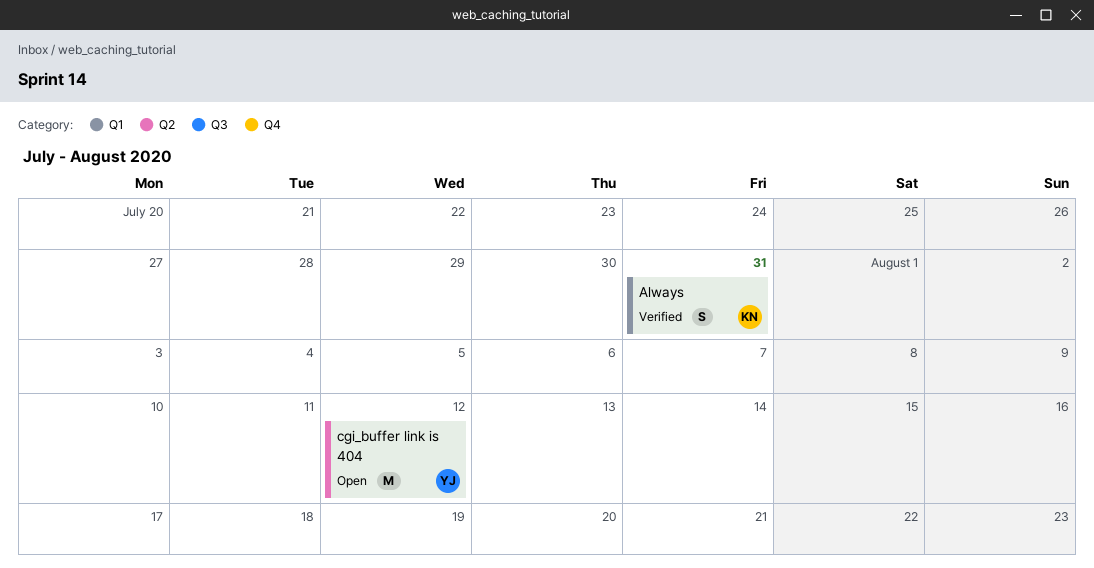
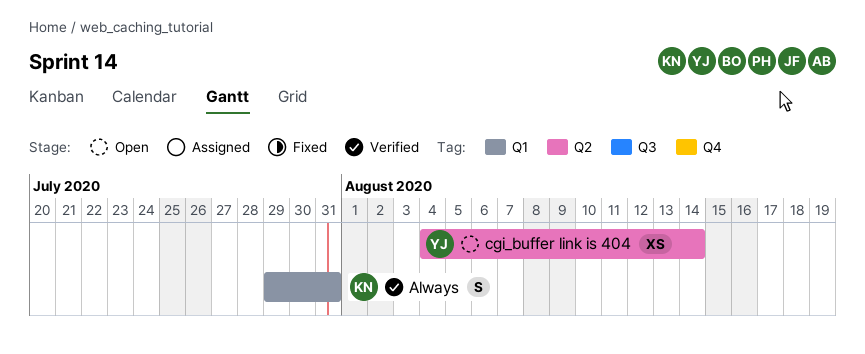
cgi_buffer link is 404, estimate: M -> XS
cgi_buffer link is 404, due: Aug 12 -> Aug 14

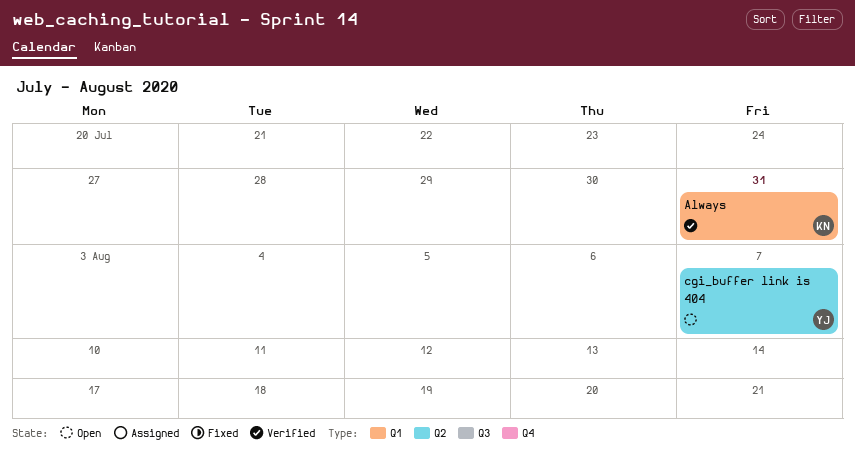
cgi_buffer link is 404, due: Aug 14 -> Aug 7

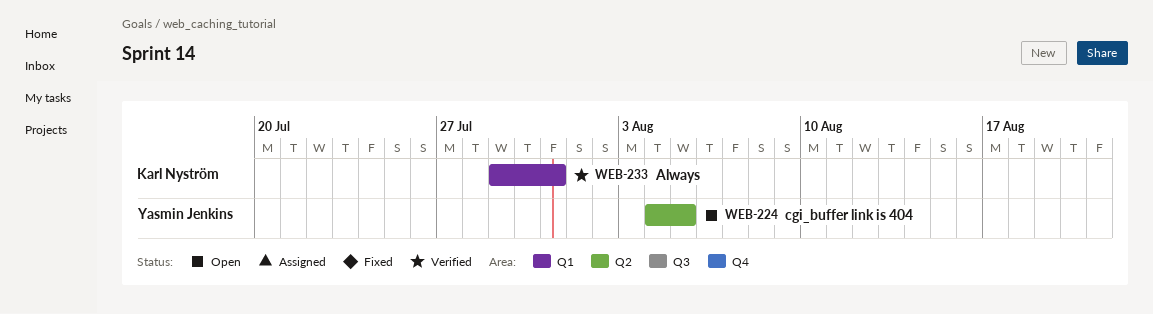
cgi_buffer link is 404, due: Aug 7 -> Aug 5

